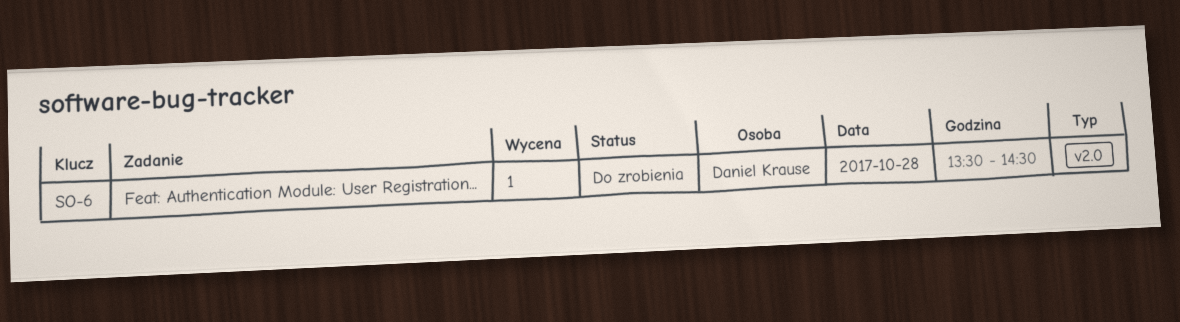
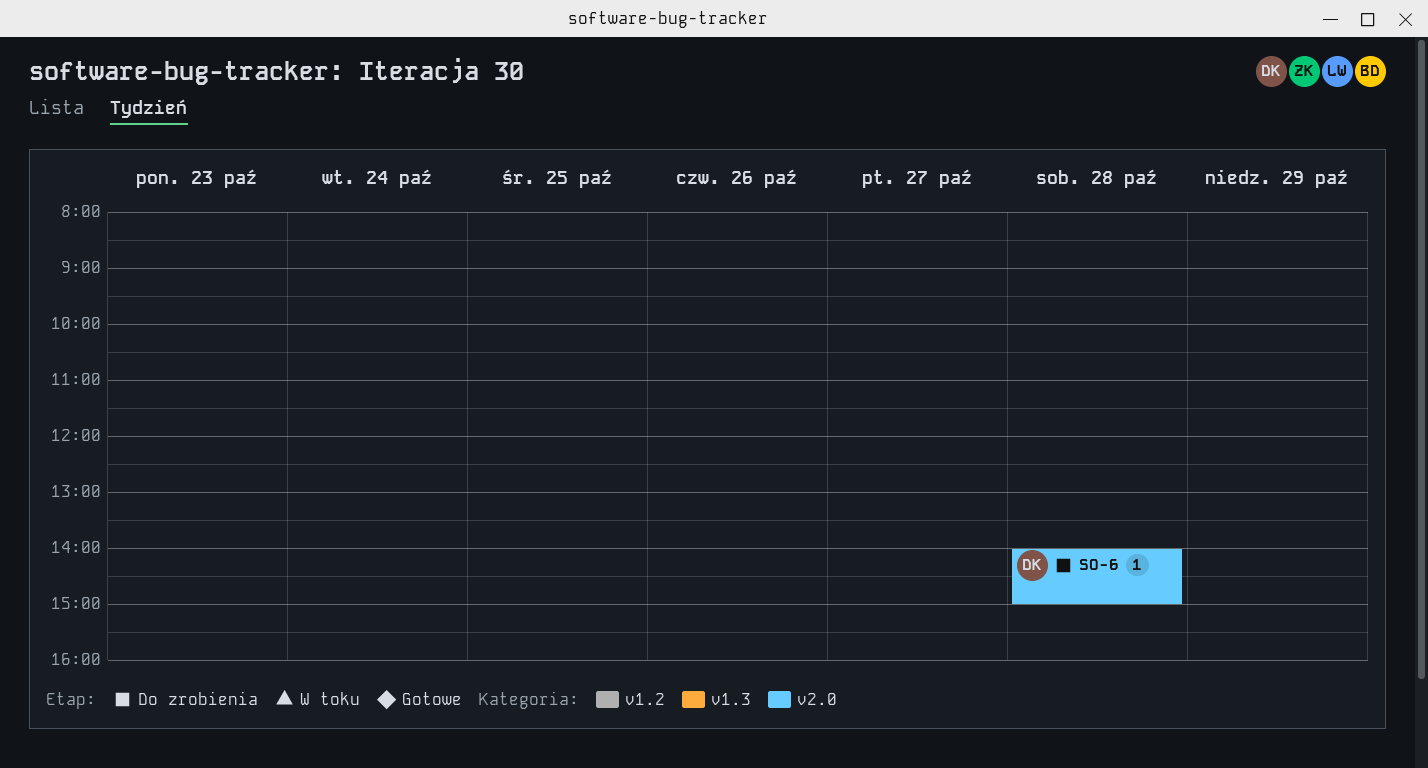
SO-6, begins: 13:30 -> 14:00
SO-6, ends: 14:30 -> 15:00

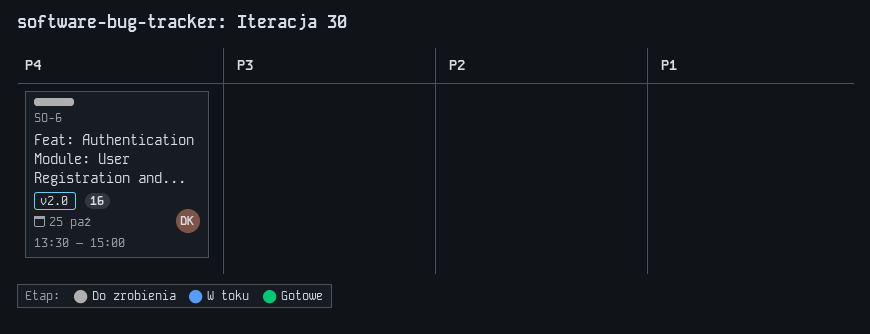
SO-6, estimate: 1 -> 16
SO-6, day: Oct 28 -> Oct 25
SO-6, begins: 14:00 -> 13:30

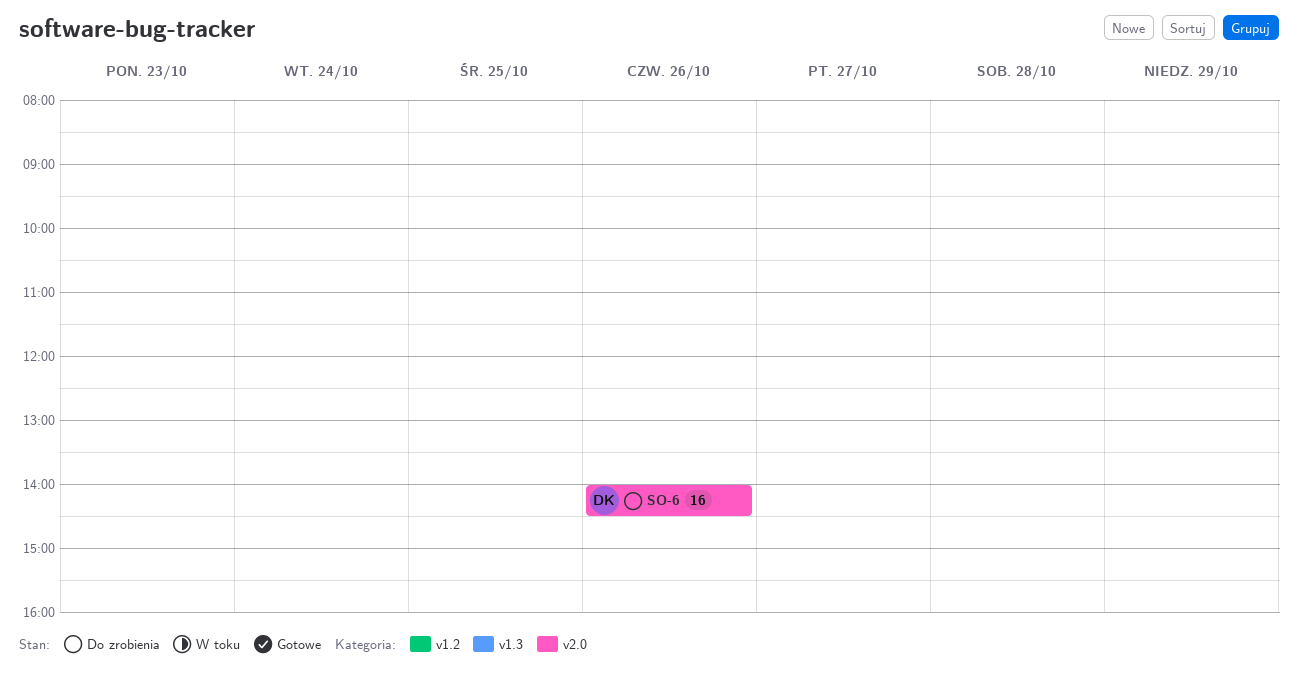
SO-6, day: Oct 25 -> Oct 26
SO-6, begins: 13:30 -> 14:00
SO-6, ends: 15:00 -> 14:30

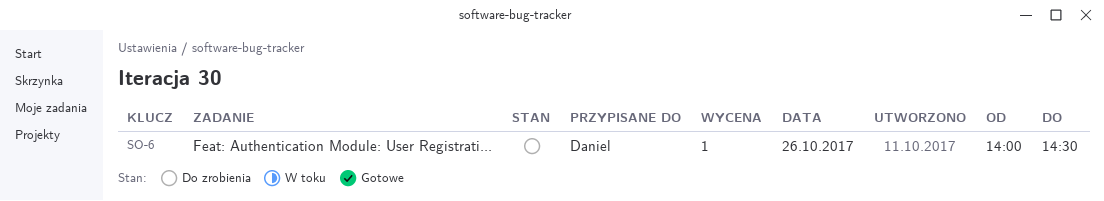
SO-6, estimate: 16 -> 1

